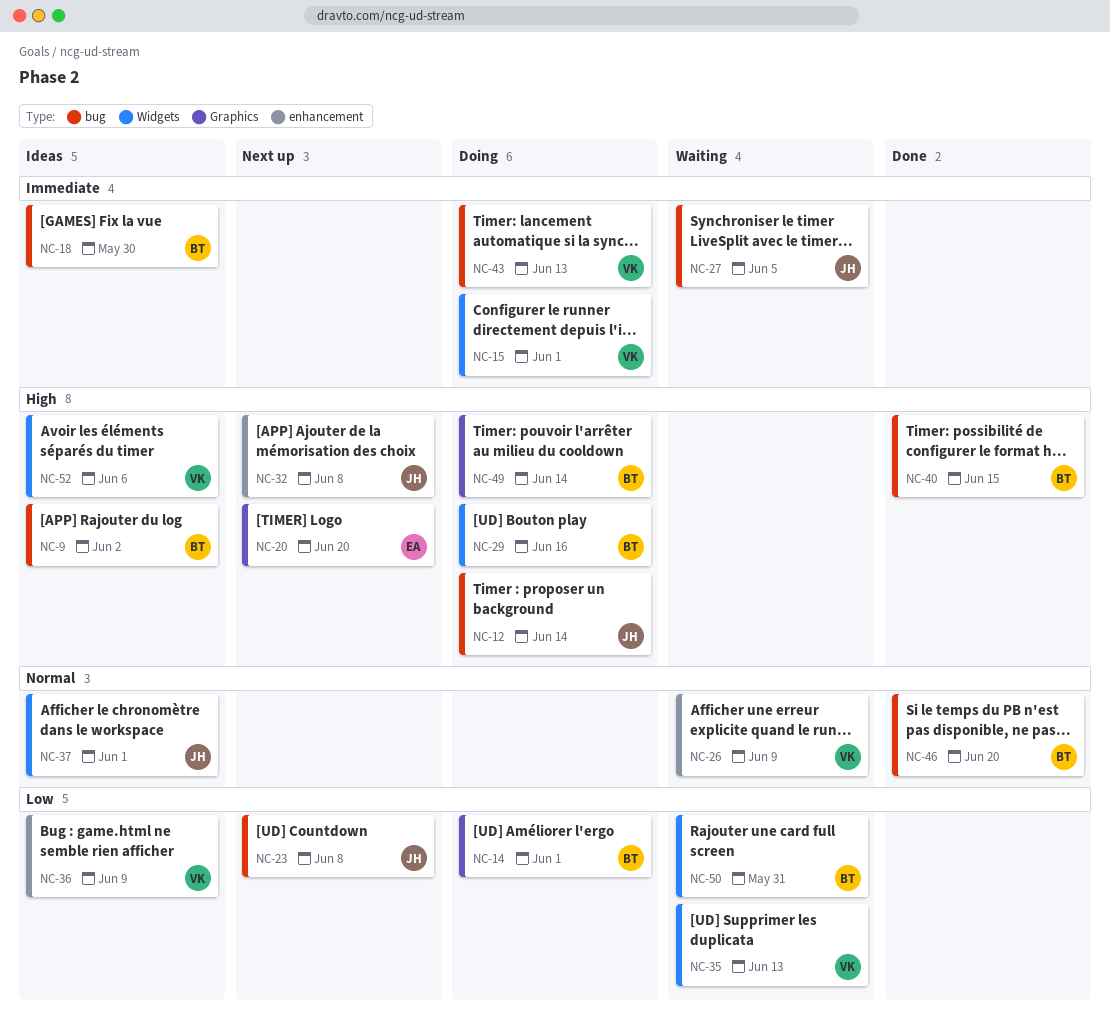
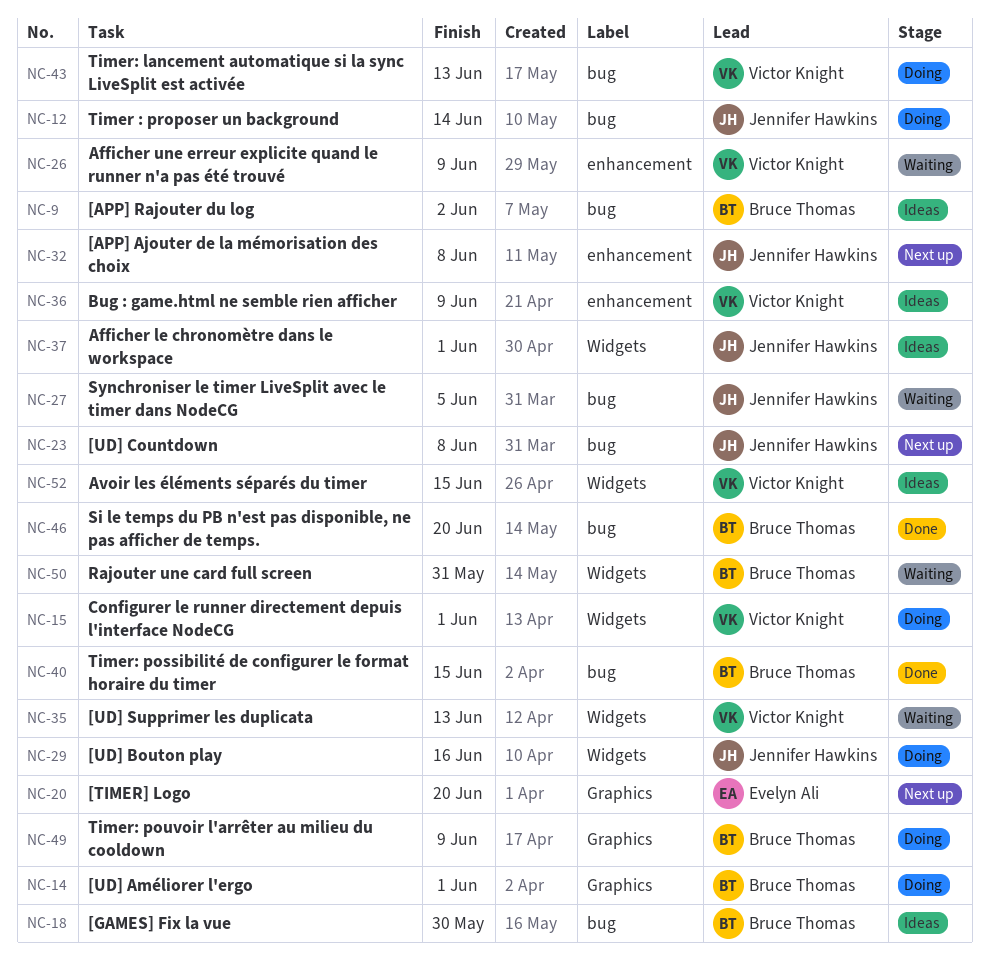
NC-29, owner: Bruce Thomas -> Jennifer Hawkins
NC-49, due: Jun 14 -> Jun 9
NC-52, due: Jun 6 -> Jun 15

